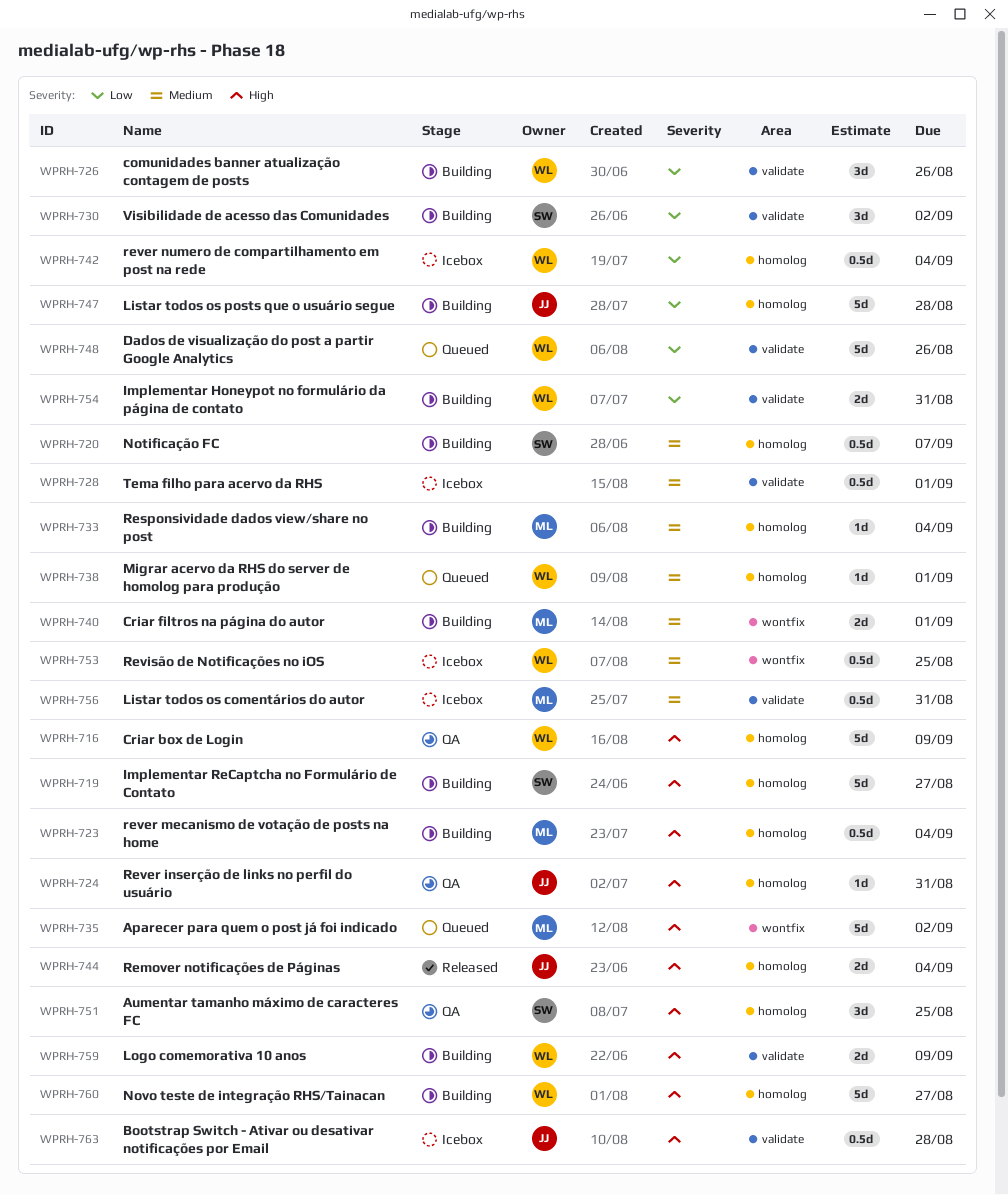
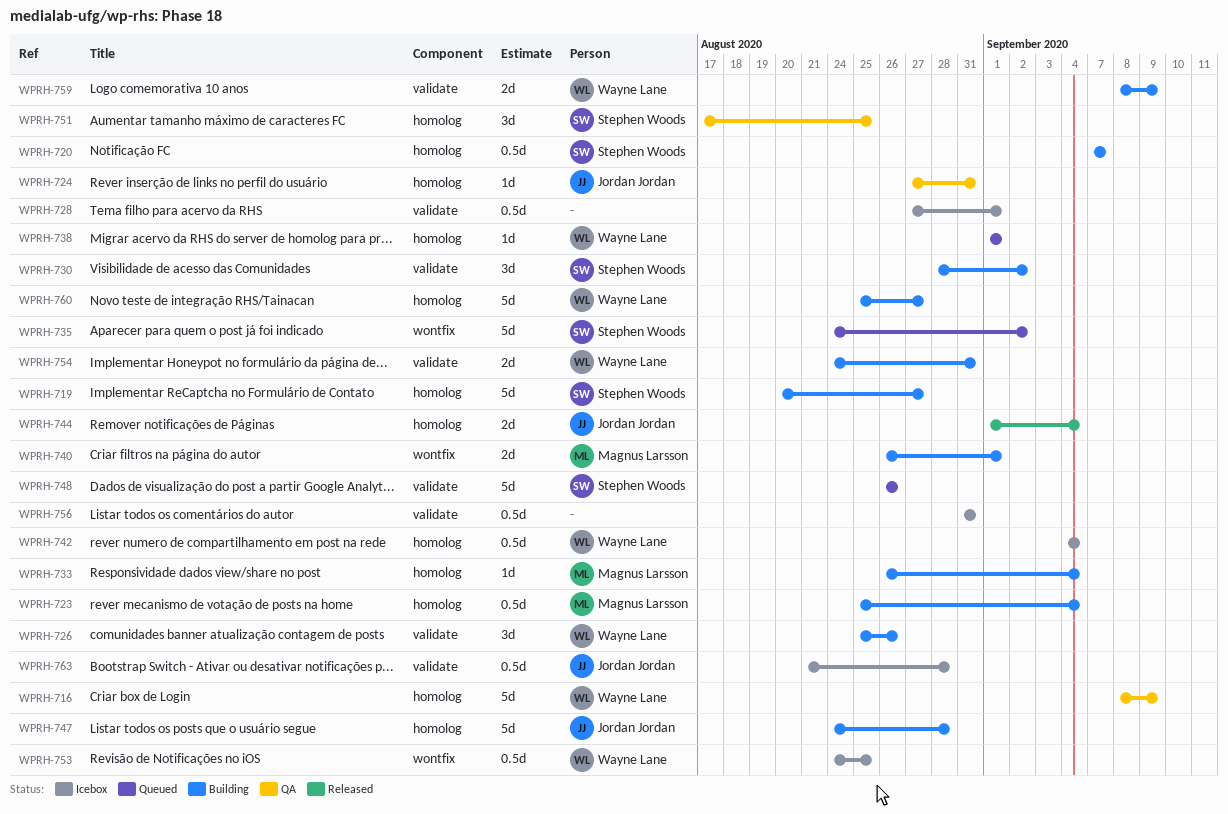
WPRH-735, owner: Magnus Larsson -> Stephen Woods
WPRH-748, owner: Wayne Lane -> Stephen Woods
WPRH-756, owner: Magnus Larsson -> none

